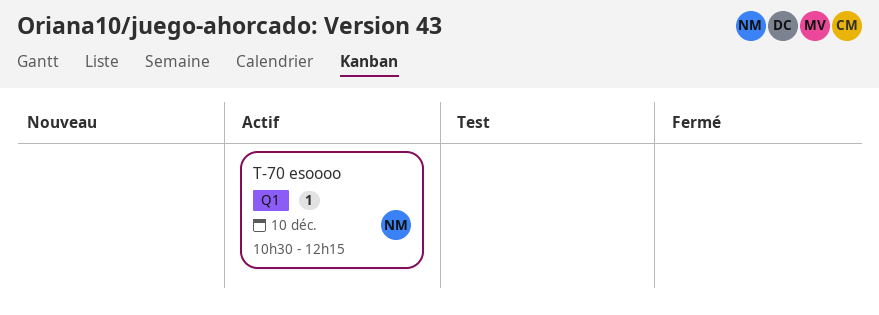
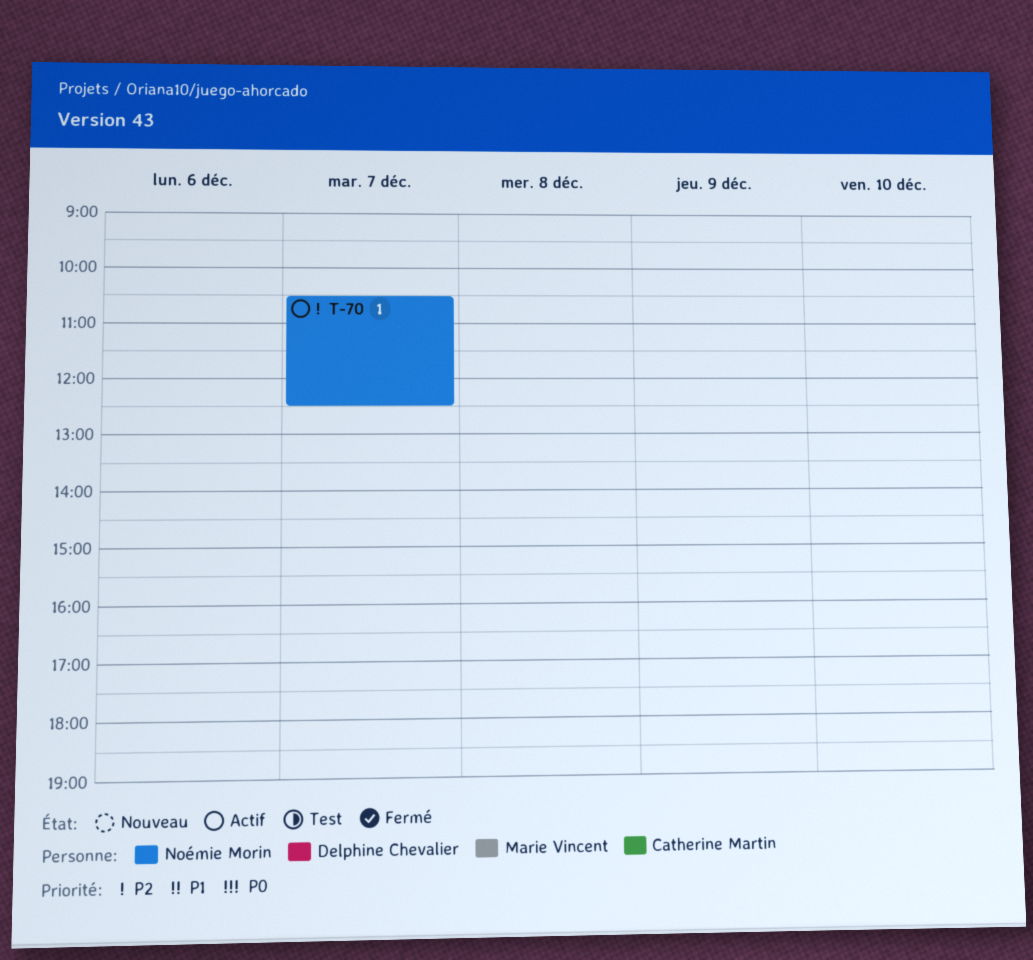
T-70, day: Dec 10 -> Dec 7
T-70, ends: 12:15 -> 12:30

